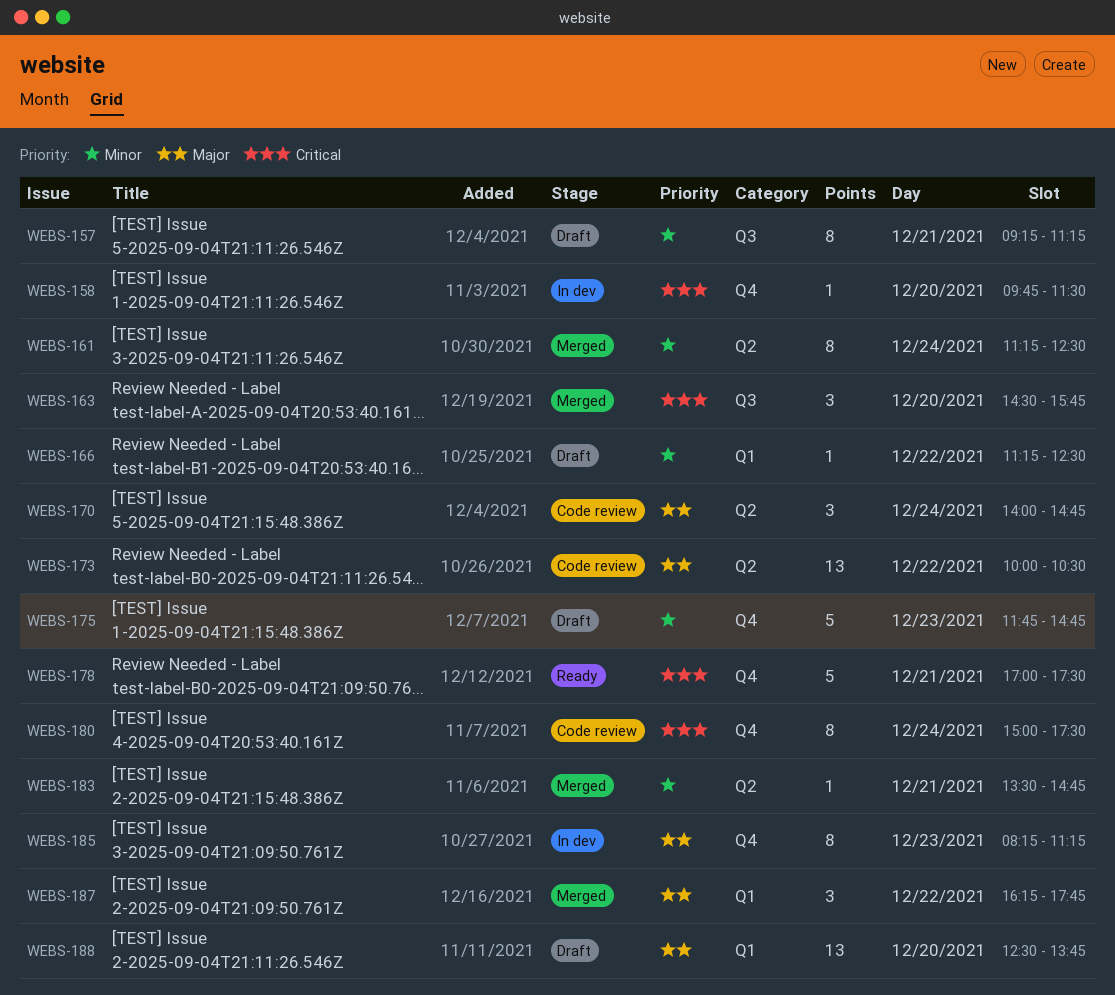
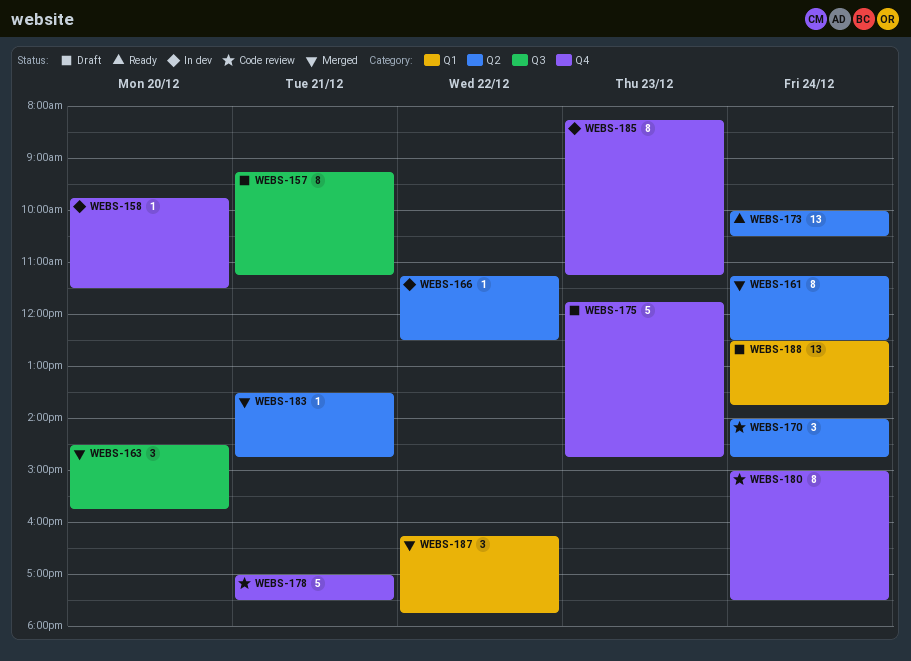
WEBS-166, status: Draft -> In dev
WEBS-166, label: Q1 -> Q2
WEBS-173, status: Code review -> Ready
WEBS-173, day: Dec 22 -> Dec 24
WEBS-178, status: Ready -> Code review
WEBS-188, day: Dec 20 -> Dec 24

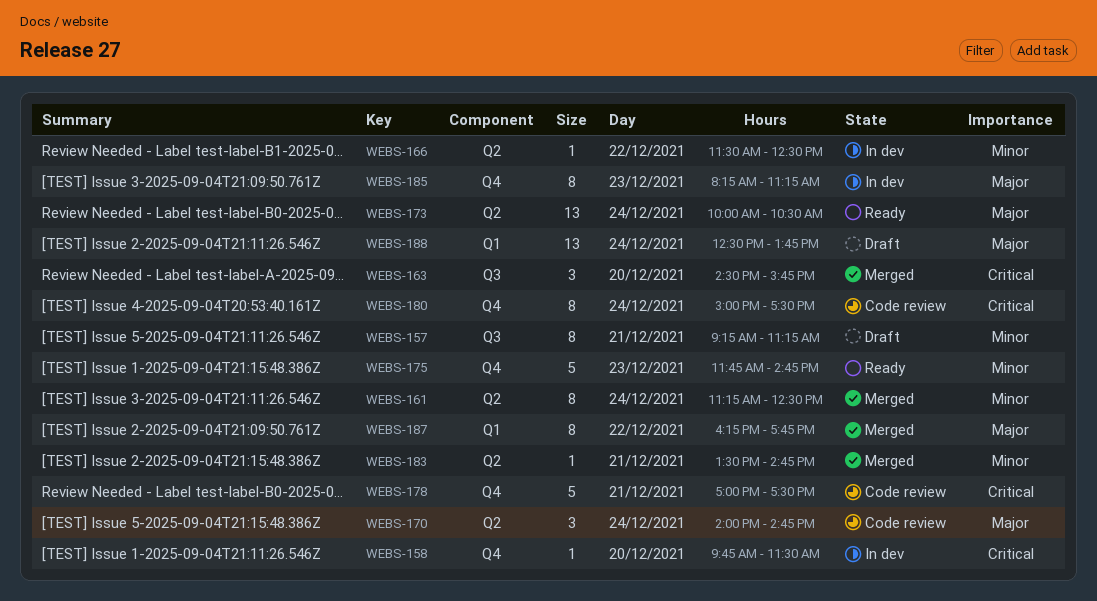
WEBS-166, begins: 11:15 -> 11:30
WEBS-175, status: Draft -> Ready
WEBS-187, estimate: 3 -> 8

